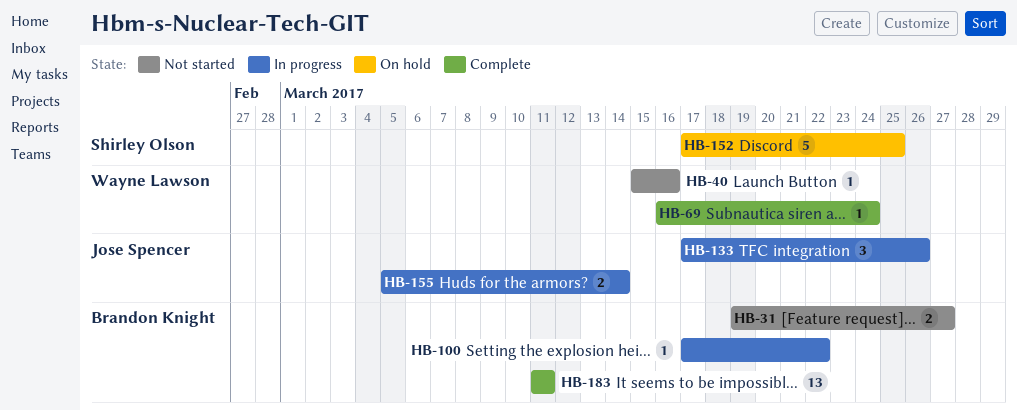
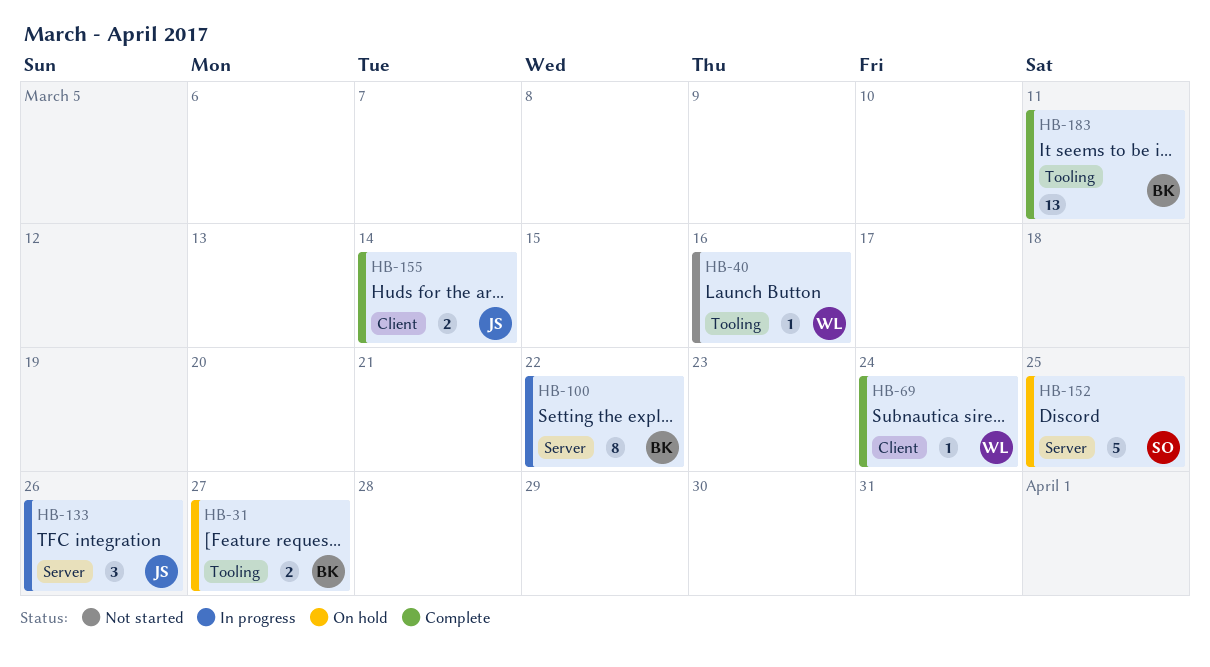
HB-31, status: Not started -> On hold
HB-100, estimate: 1 -> 8
HB-155, status: In progress -> Complete

